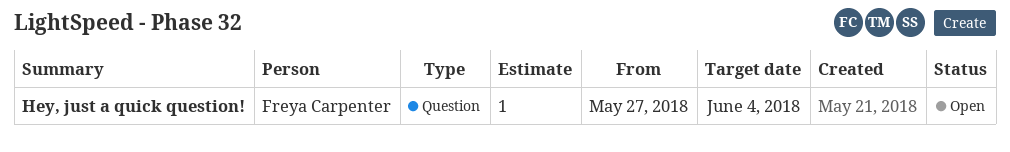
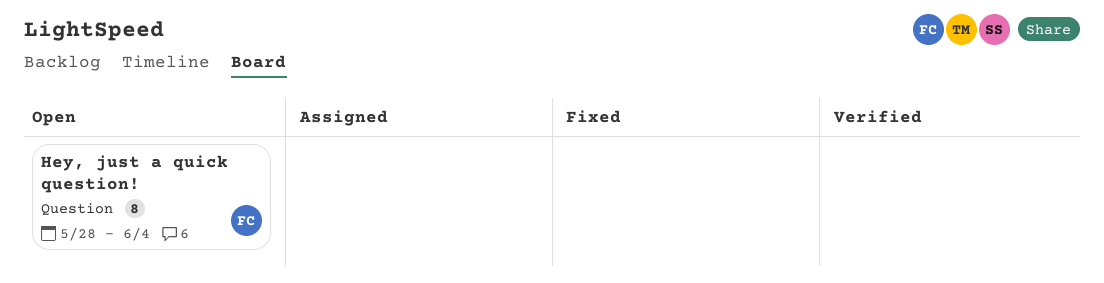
Hey, just a quick question!, estimate: 1 -> 8
Hey, just a quick question!, start: May 27 -> May 28

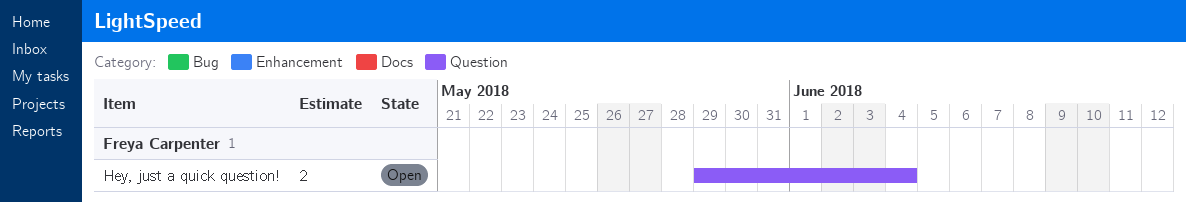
Hey, just a quick question!, estimate: 8 -> 2
Hey, just a quick question!, start: May 28 -> May 29

